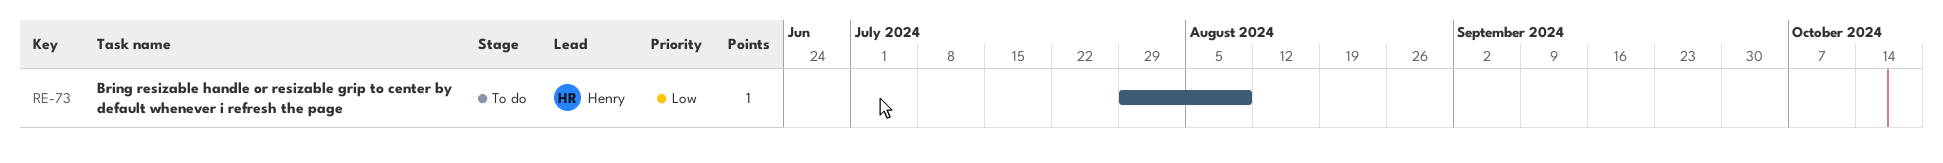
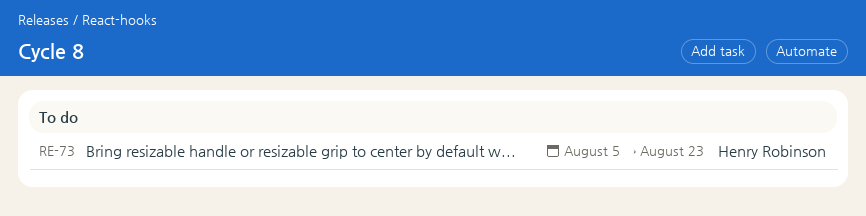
RE-73, start: Jul 29 -> Aug 5
RE-73, due: Aug 9 -> Aug 23

